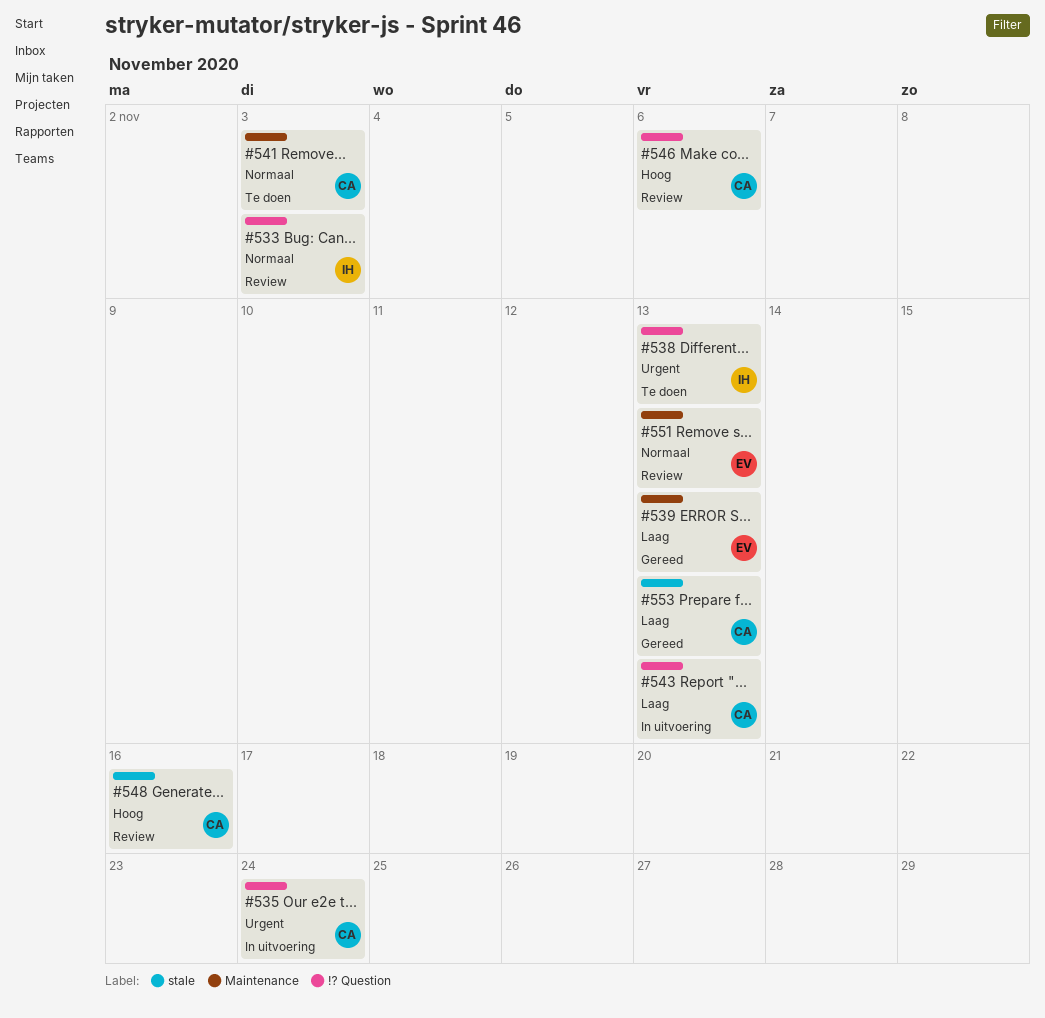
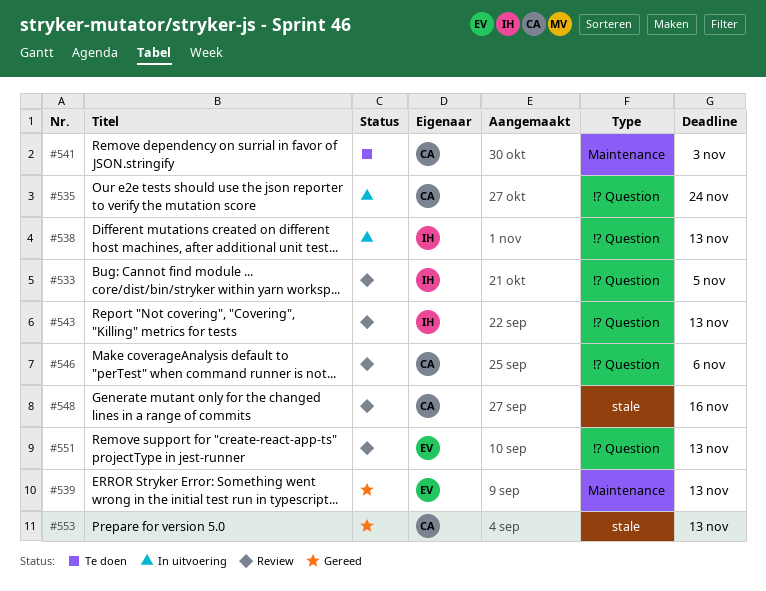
#533, due: Nov 3 -> Nov 5
#538, status: Te doen -> In uitvoering
#543, status: In uitvoering -> Review
#543, owner: CA -> IH
#551, label: Maintenance -> ⁉ Question

